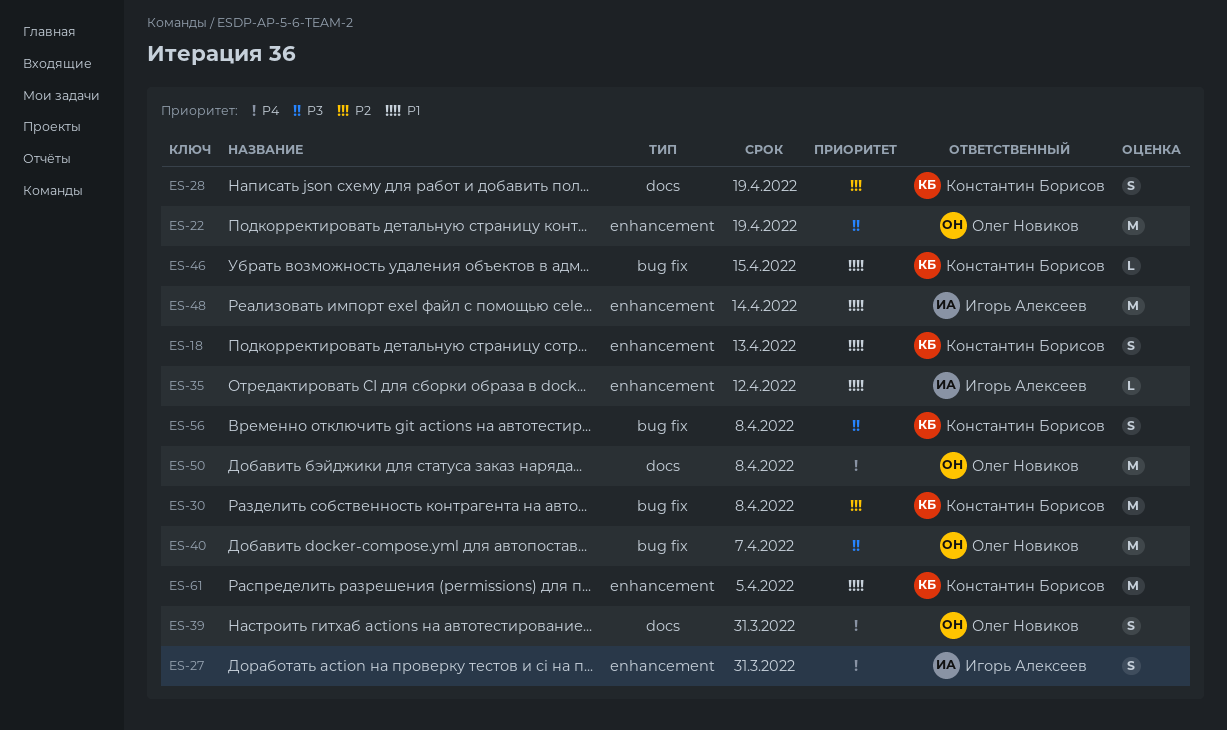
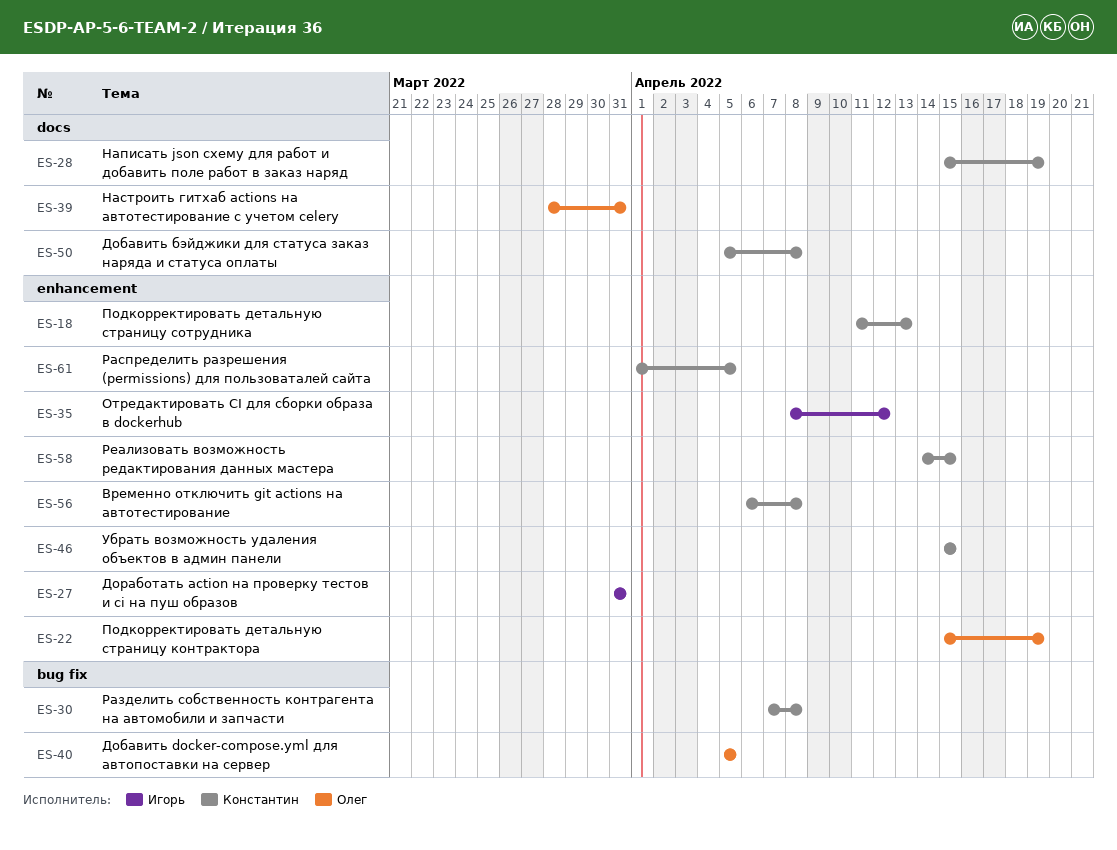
ES-40, due: Apr 7 -> Apr 5
ES-46, label: bug fix -> enhancement
ES-48: present -> none
ES-50, owner: Олег Новиков -> Константин Борисов
ES-56, label: bug fix -> enhancement
ES-58: none -> present

